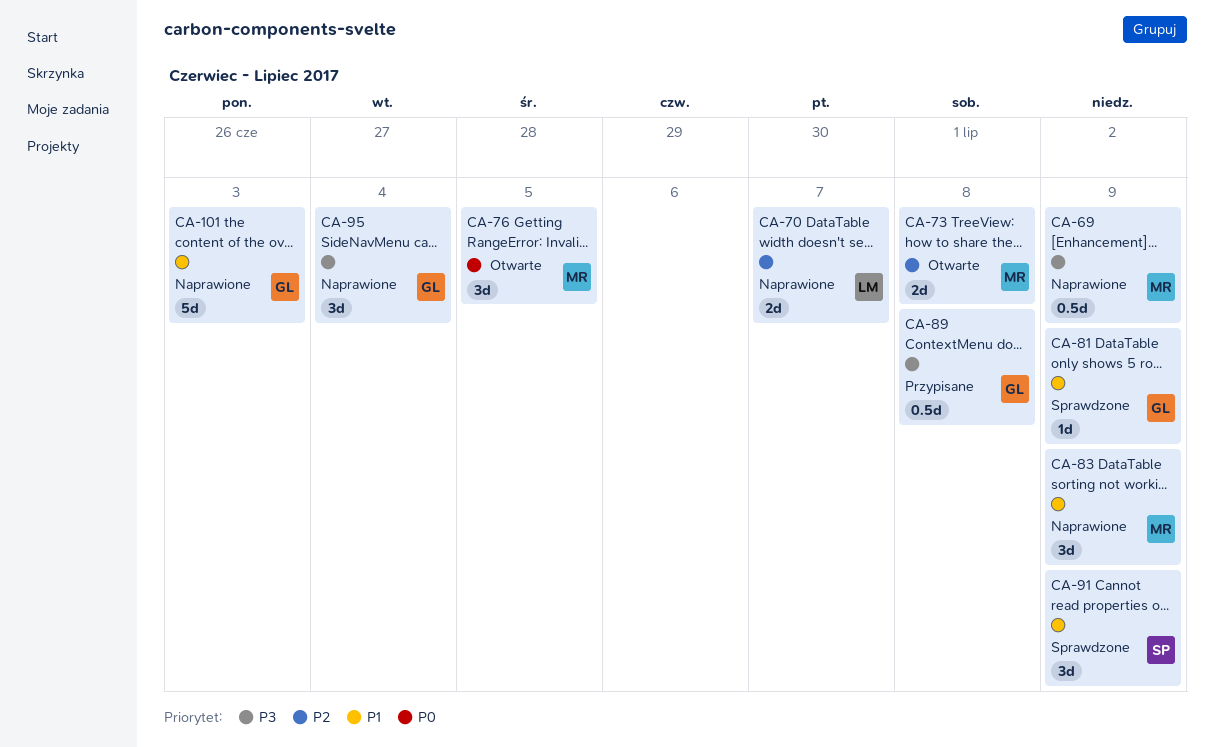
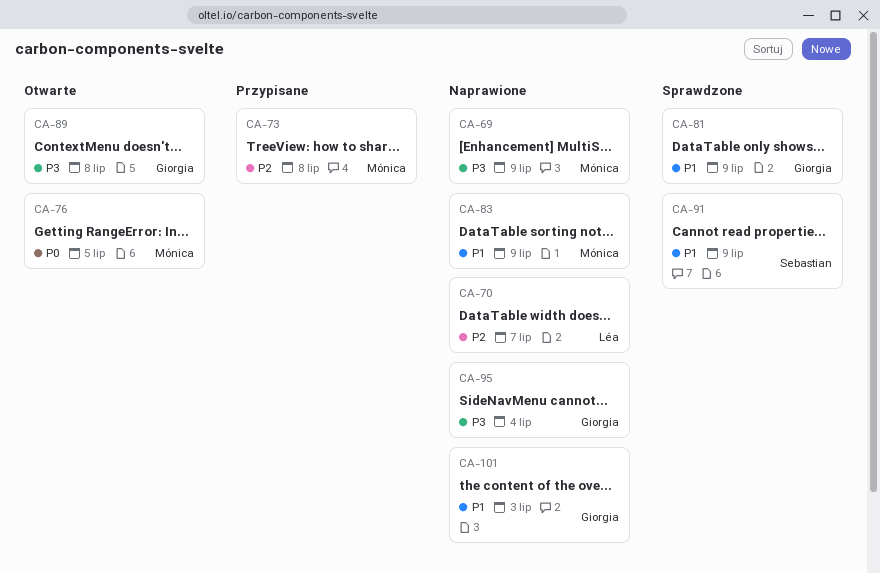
CA-73, status: Otwarte -> Przypisane
CA-89, status: Przypisane -> Otwarte

